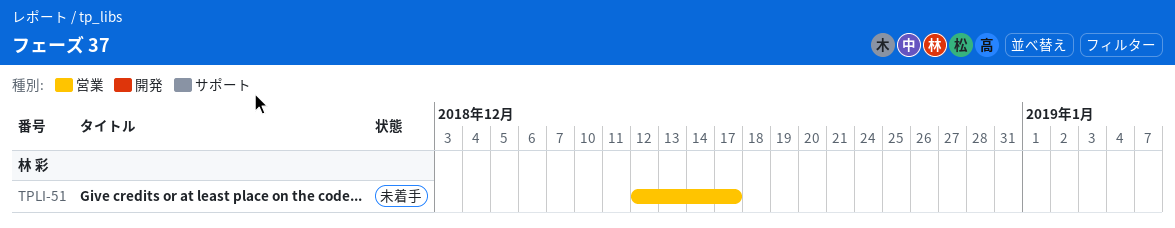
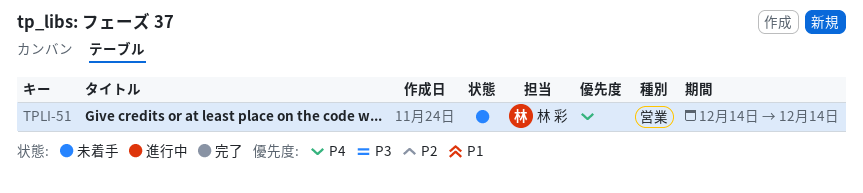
TPLI-51, start: Dec 12 -> Dec 14
TPLI-51, due: Dec 17 -> Dec 14

